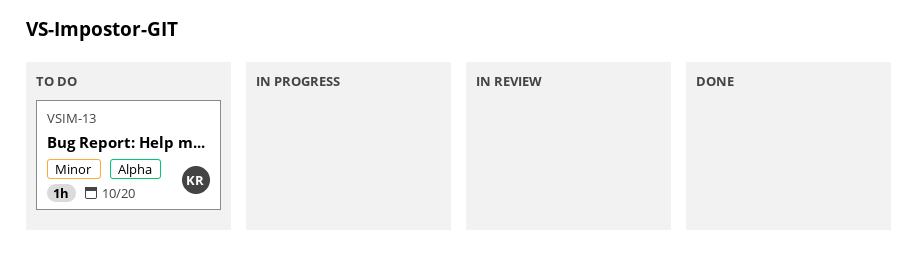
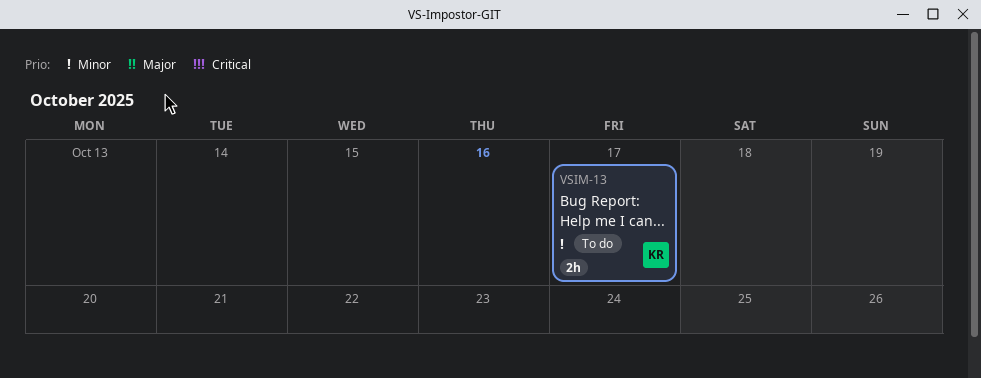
VSIM-13, estimate: 1h -> 2h
VSIM-13, due: Oct 20 -> Oct 17

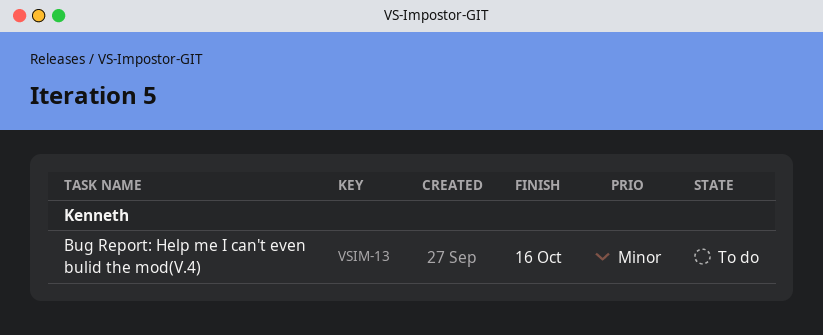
VSIM-13, due: Oct 17 -> Oct 16

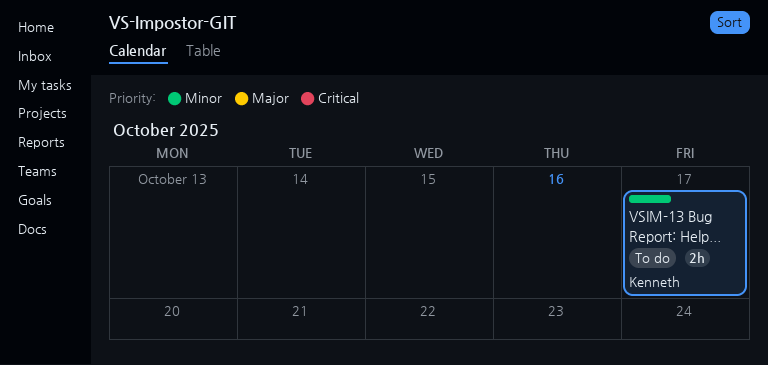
VSIM-13, due: Oct 16 -> Oct 17

